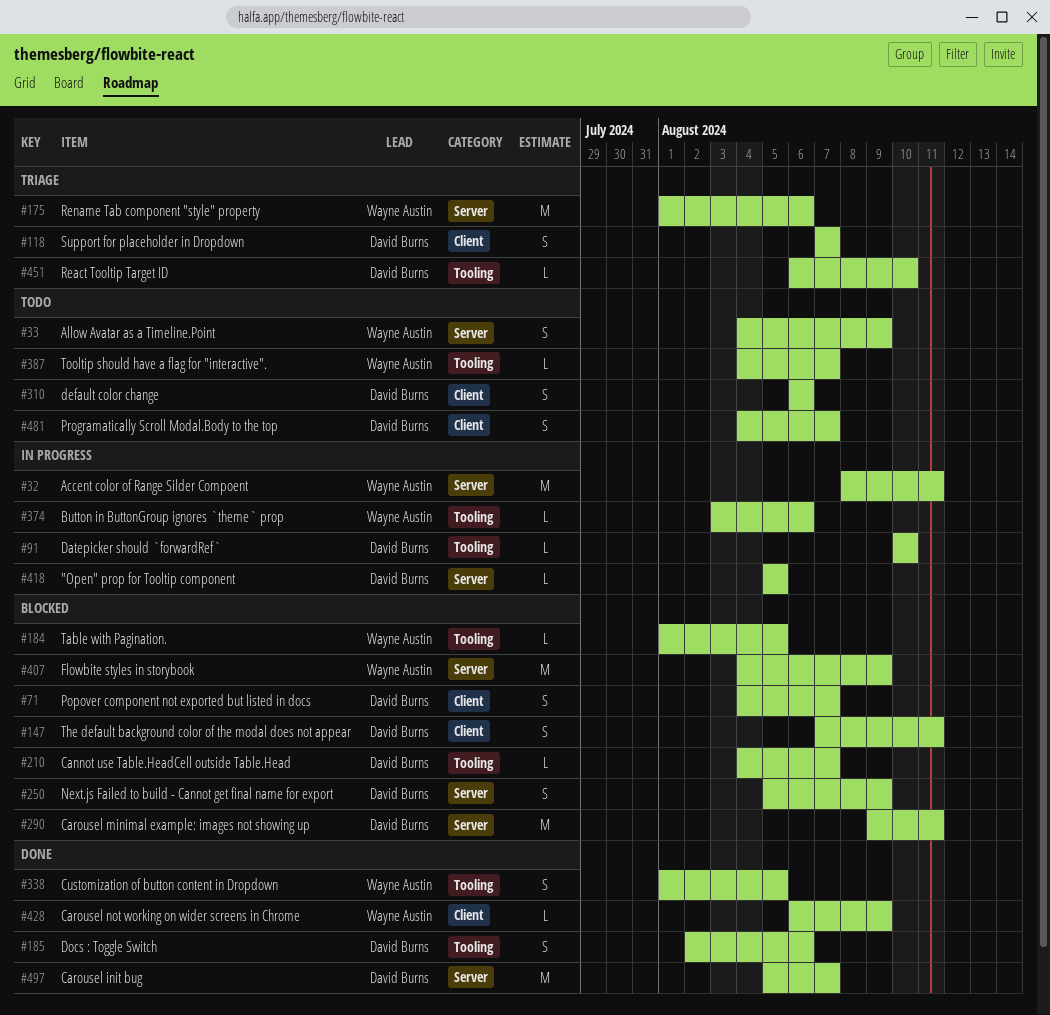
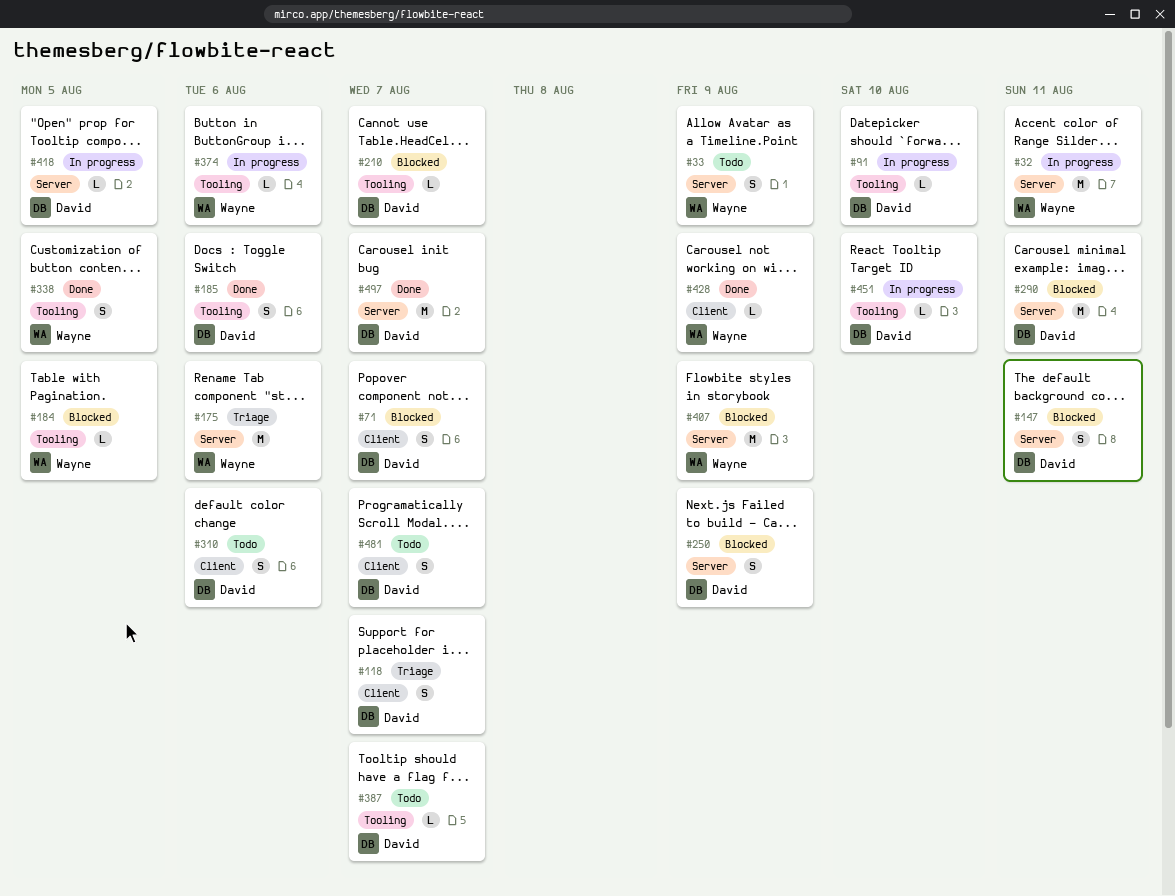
#147, label: Client -> Server
#387, owner: Wayne Austin -> David Burns
#451, status: Triage -> In progress

